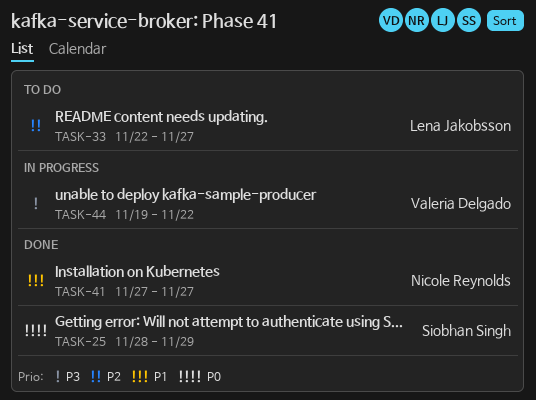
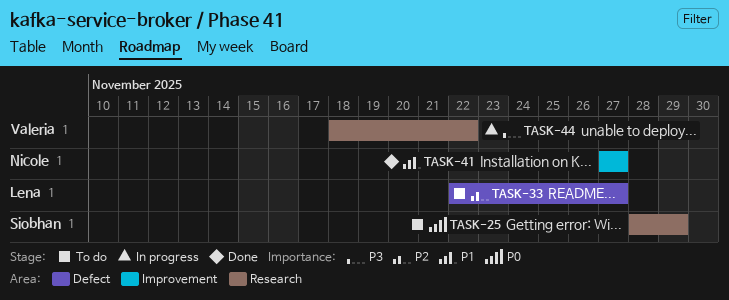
TASK-25, status: Done -> To do
TASK-44, start: Nov 19 -> Nov 18

